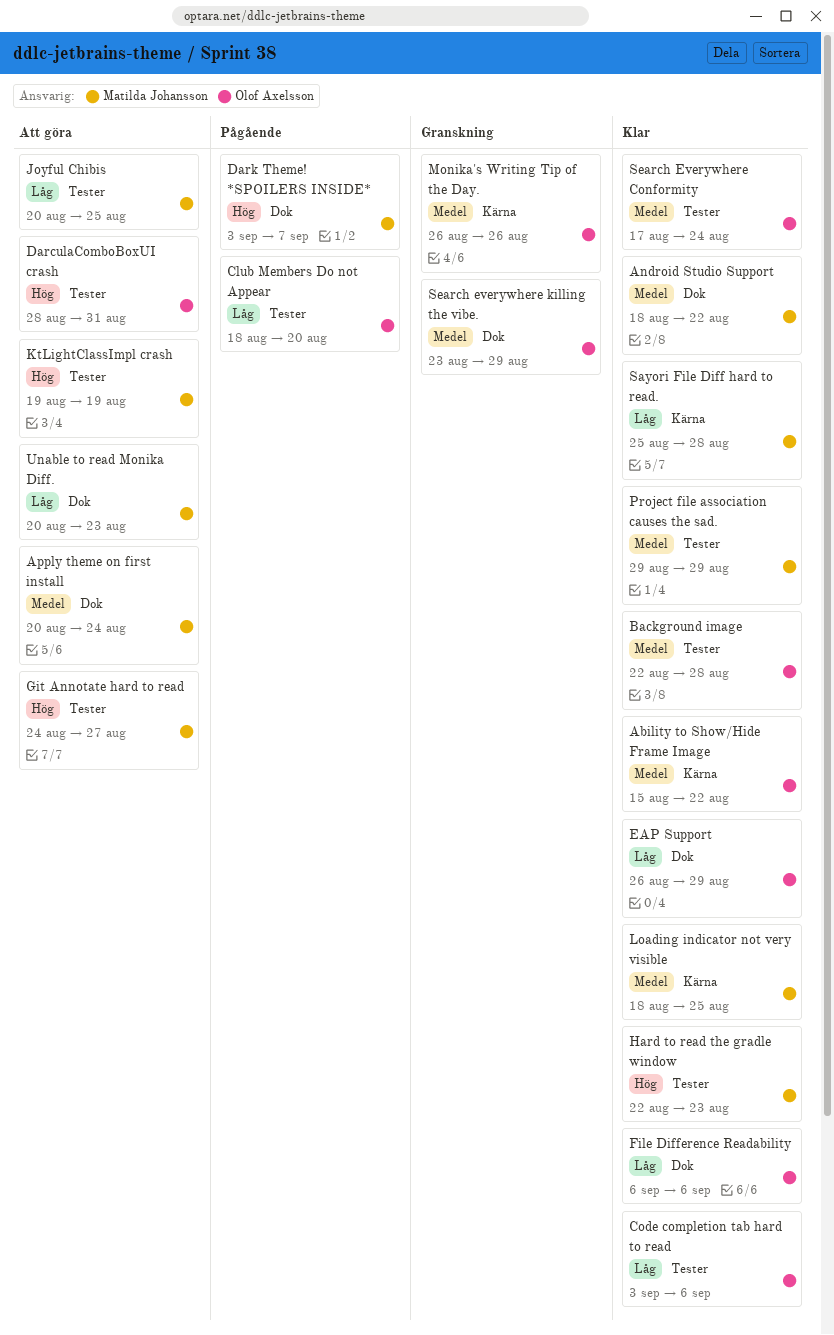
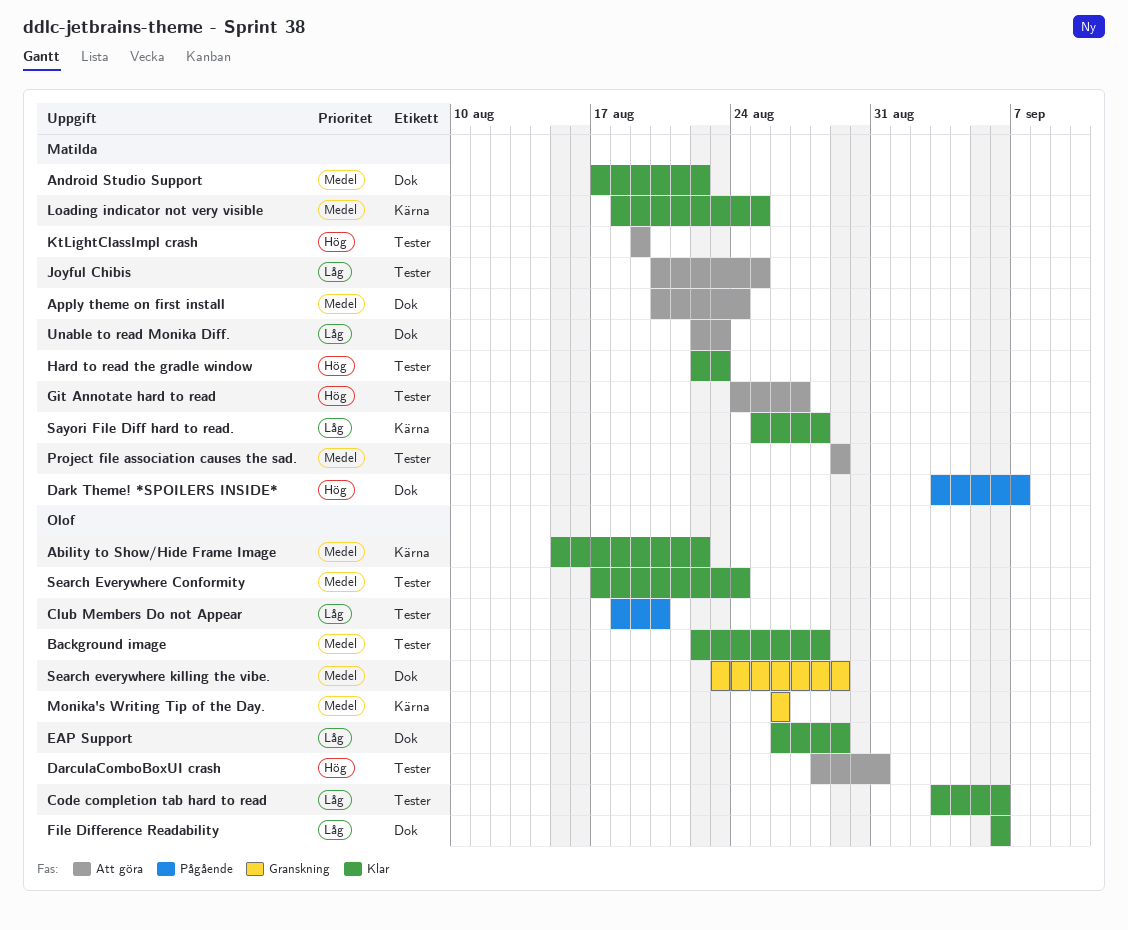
Android Studio Support, start: Aug 18 -> Aug 17
Project file association causes the sad., status: Klar -> Att göra
Unable to read Monika Diff., start: Aug 20 -> Aug 22

